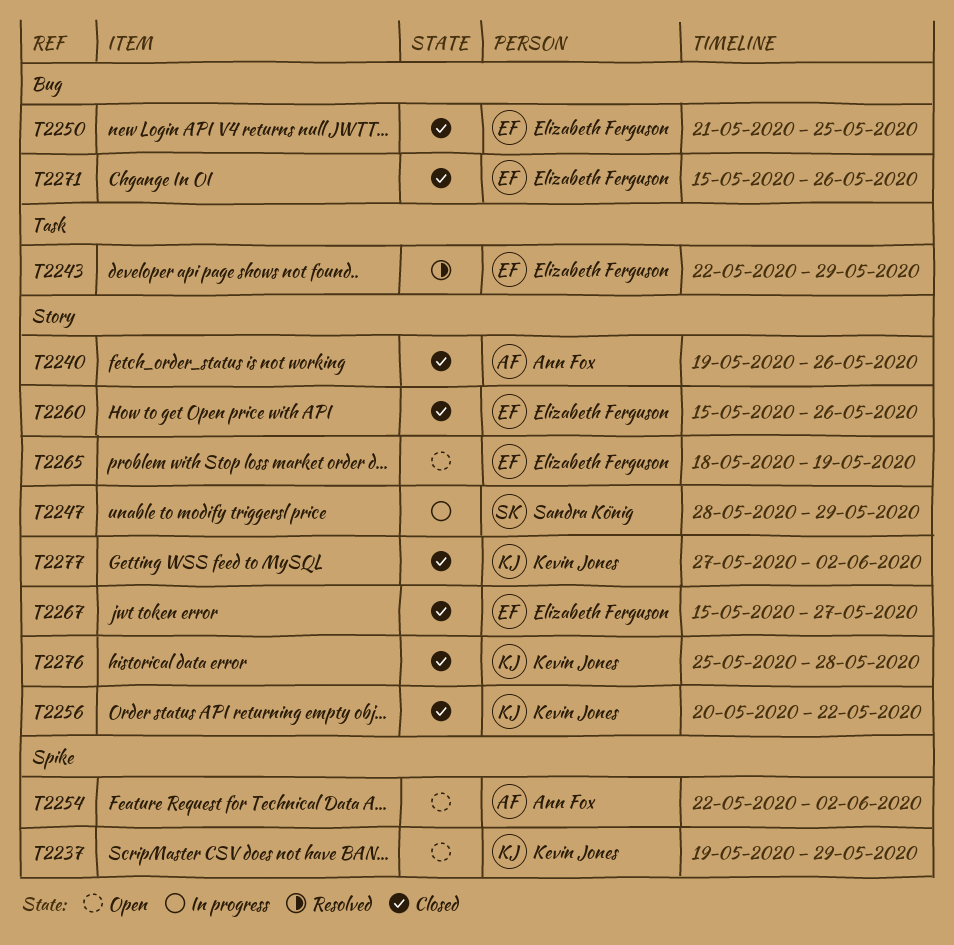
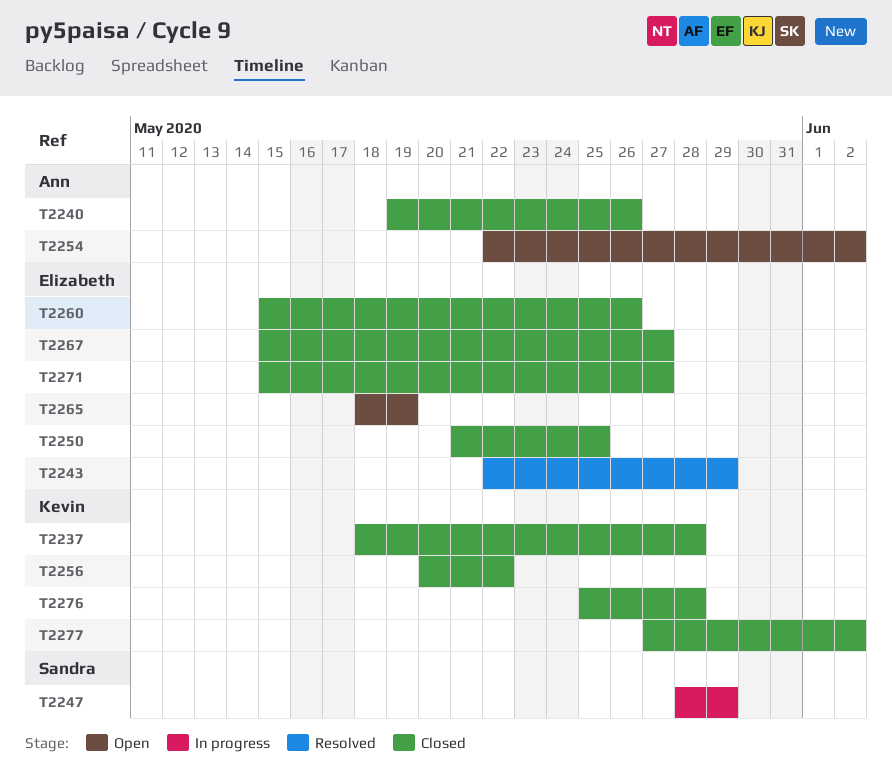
T2237, status: Open -> Closed
T2237, start: May 19 -> May 18
T2237, due: May 29 -> May 28
T2271, due: May 26 -> May 27

